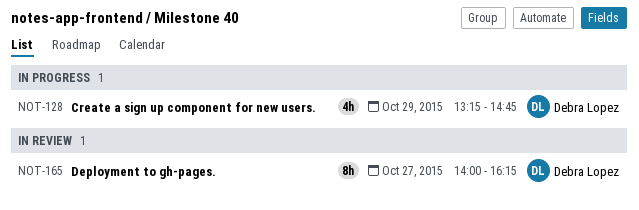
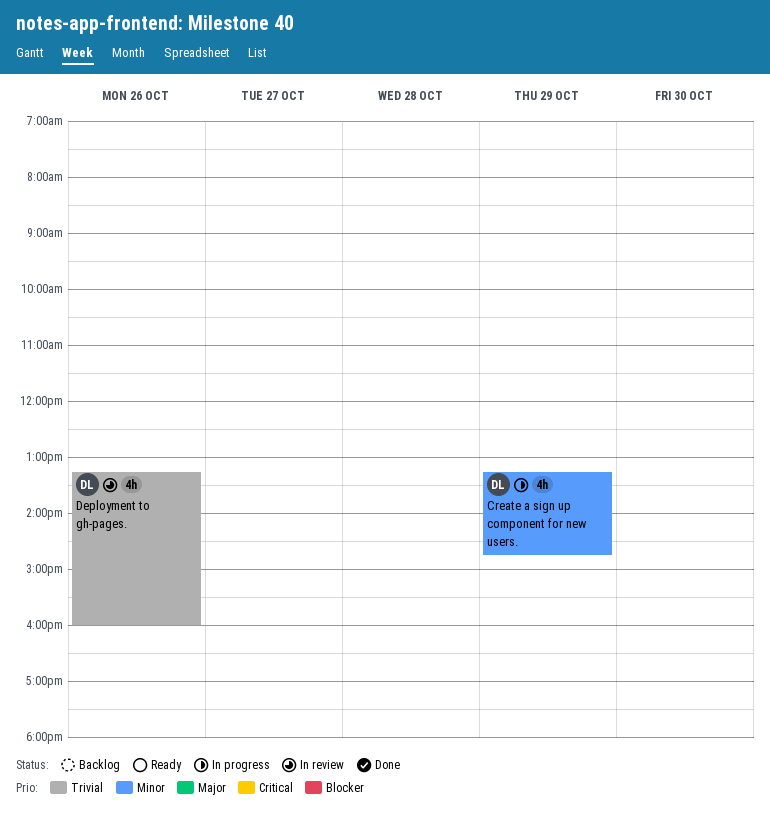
Deployment to gh-pages., estimate: 8h -> 4h
Deployment to gh-pages., day: Oct 27 -> Oct 26
Deployment to gh-pages., begins: 14:00 -> 13:15
Deployment to gh-pages., ends: 16:15 -> 16:00

